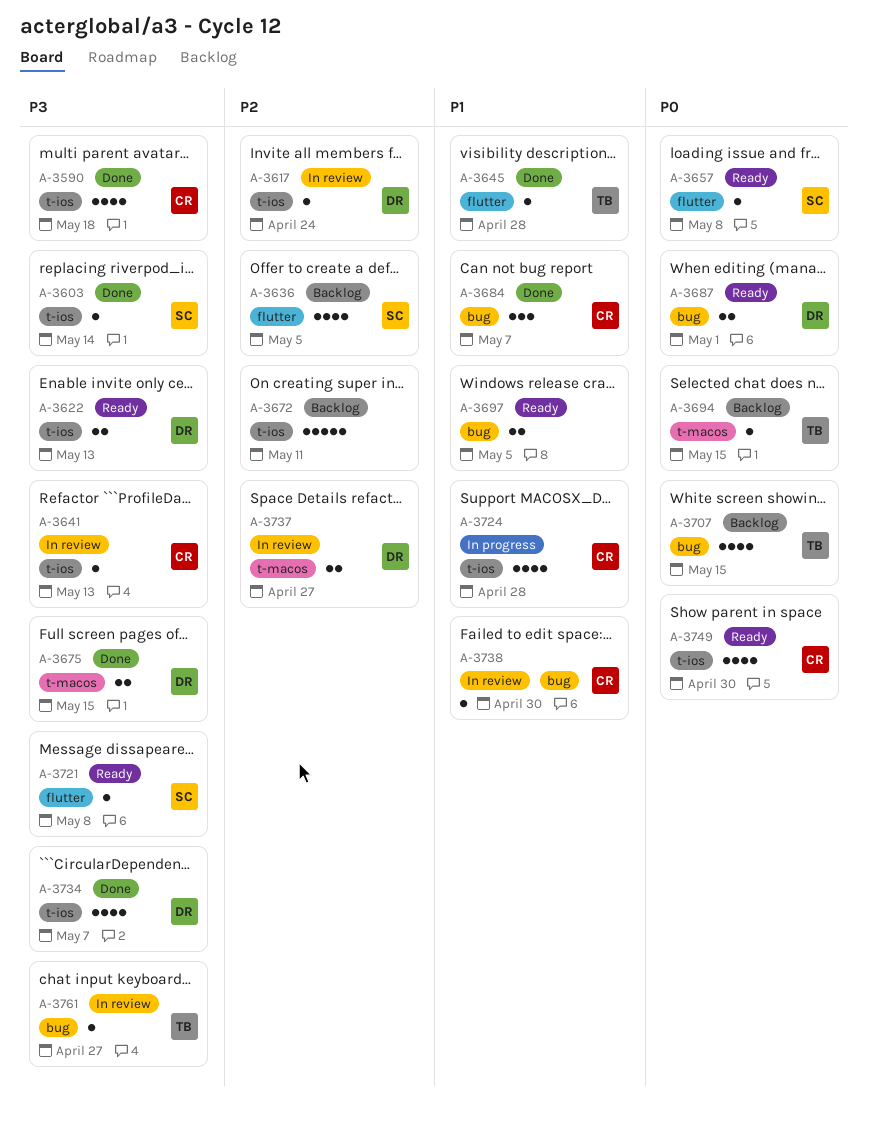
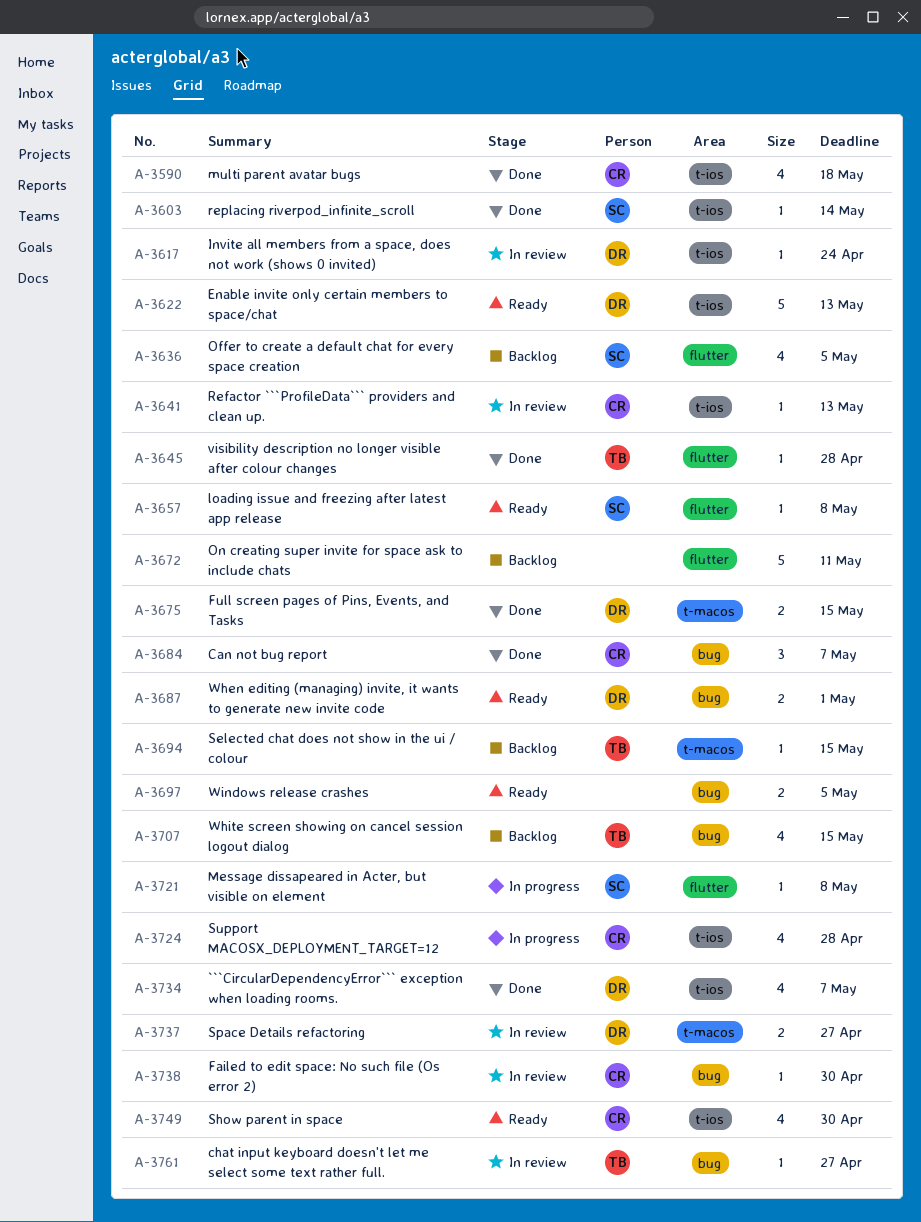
A-3622, estimate: 2 -> 5
A-3672, label: t-ios -> flutter
A-3721, status: Ready -> In progress

